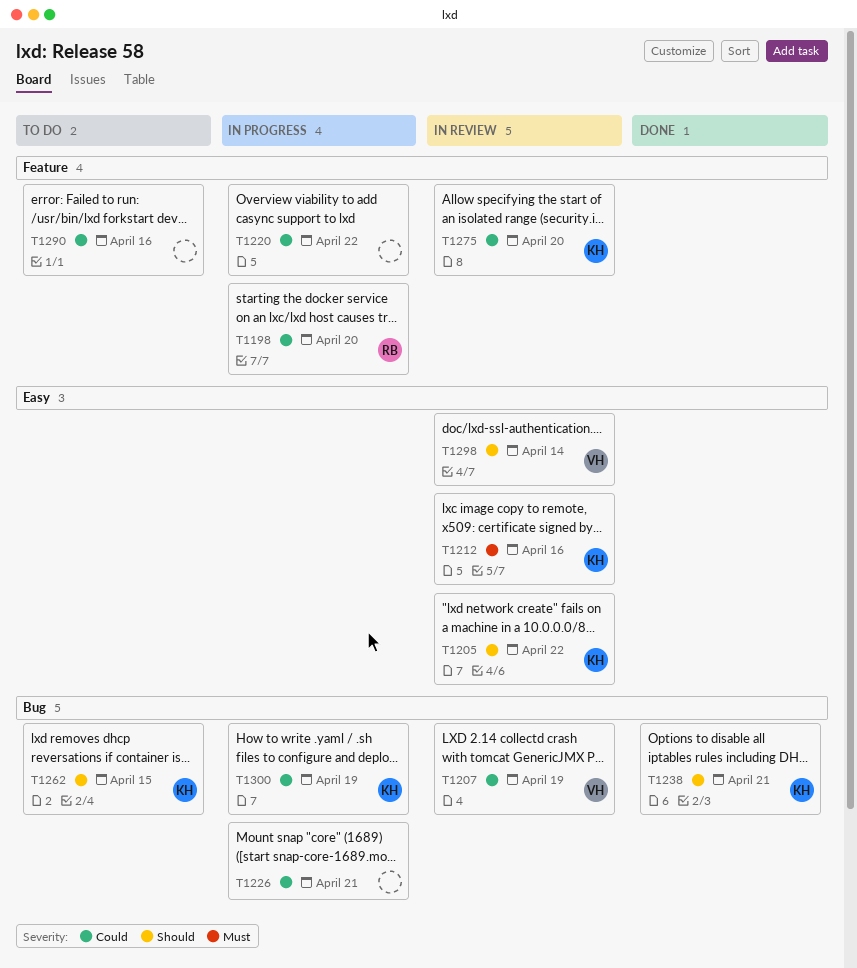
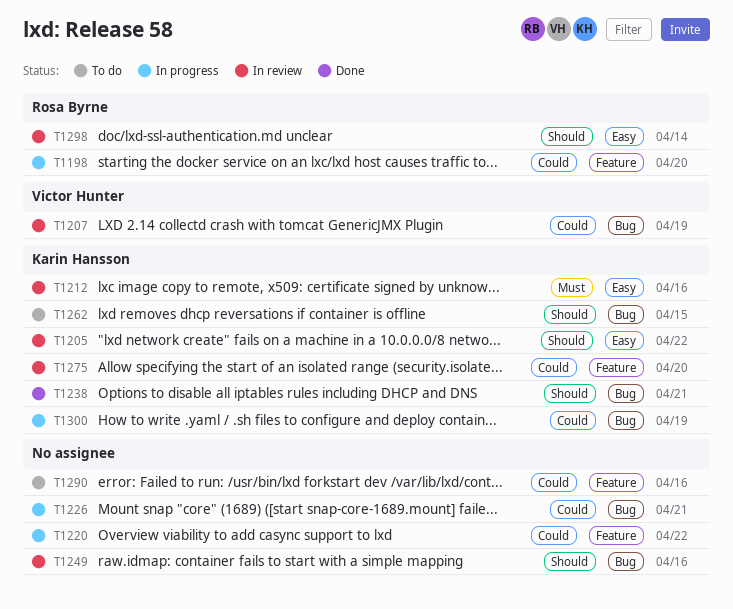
T1249: none -> present
T1298, owner: Victor Hunter -> Rosa Byrne

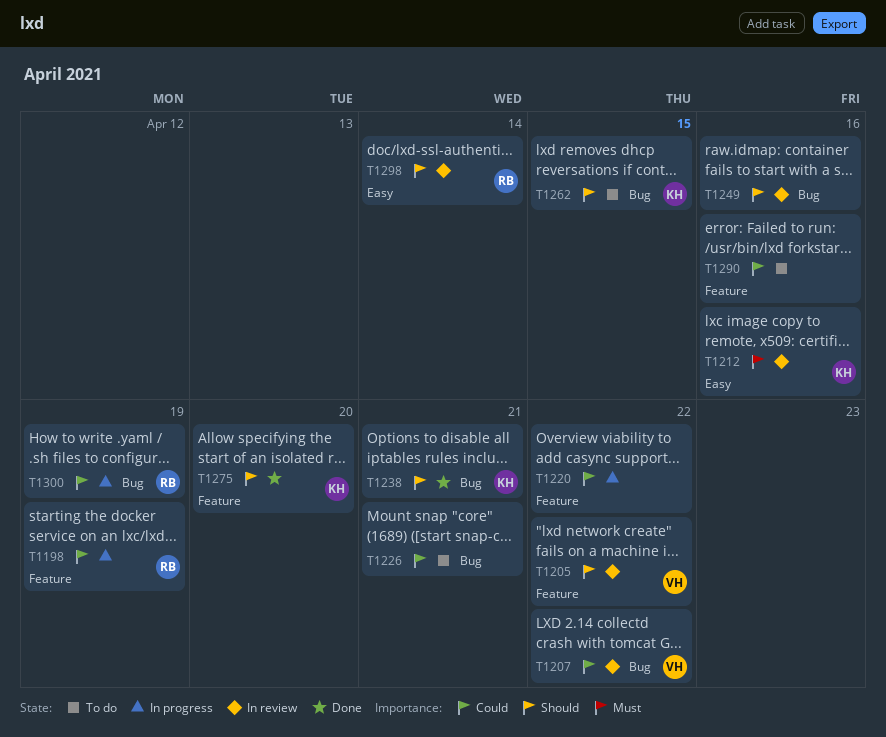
T1198, due: Apr 20 -> Apr 19
T1205, owner: Karin Hansson -> Victor Hunter
T1205, label: Easy -> Feature
T1207, due: Apr 19 -> Apr 22
T1226, status: In progress -> To do
T1275, status: In review -> Done
T1275, priority: Could -> Should
T1300, owner: Karin Hansson -> Rosa Byrne

